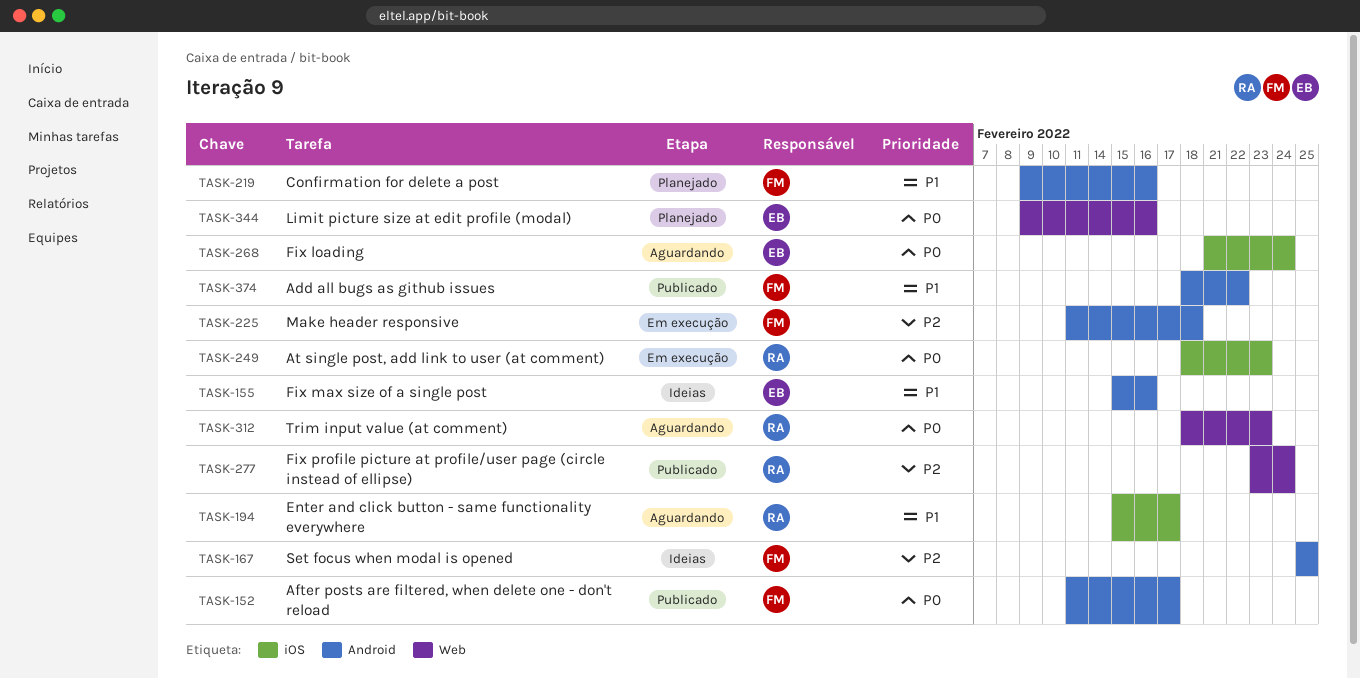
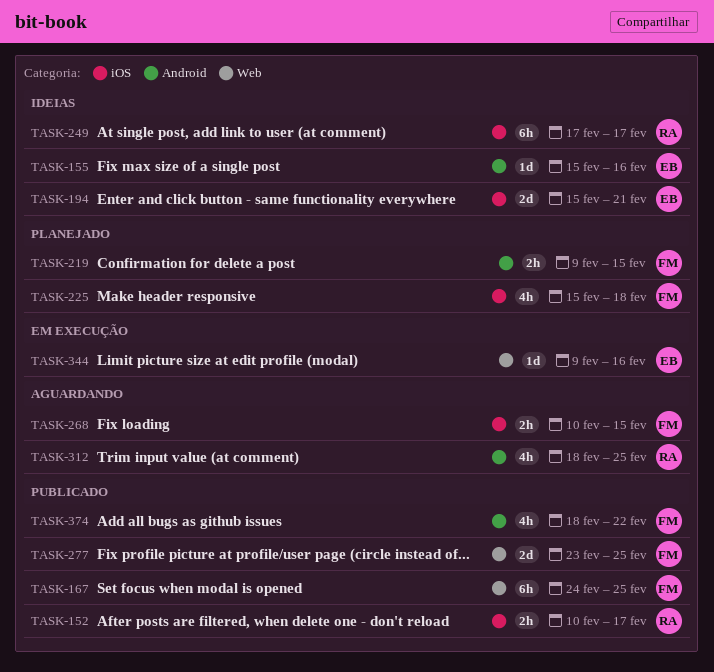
TASK-152, owner: FM -> RA
TASK-152, label: Android -> iOS
TASK-152, start: Feb 11 -> Feb 10
TASK-167, status: Ideias -> Publicado
TASK-167, label: Android -> Web
TASK-167, start: Feb 25 -> Feb 24
TASK-194, status: Aguardando -> Ideias
TASK-194, owner: RA -> EB
TASK-194, due: Feb 17 -> Feb 21
TASK-219, due: Feb 16 -> Feb 15
TASK-225, status: Em execução -> Planejado
TASK-225, label: Android -> iOS
TASK-225, start: Feb 11 -> Feb 15
TASK-249, status: Em execução -> Ideias
TASK-249, start: Feb 18 -> Feb 17
TASK-249, due: Feb 23 -> Feb 17
TASK-268, owner: EB -> FM
TASK-268, start: Feb 21 -> Feb 10
TASK-268, due: Feb 24 -> Feb 15
TASK-277, owner: RA -> FM
TASK-277, due: Feb 24 -> Feb 25
TASK-312, label: Web -> Android
TASK-312, due: Feb 23 -> Feb 25
TASK-344, status: Planejado -> Em execução

